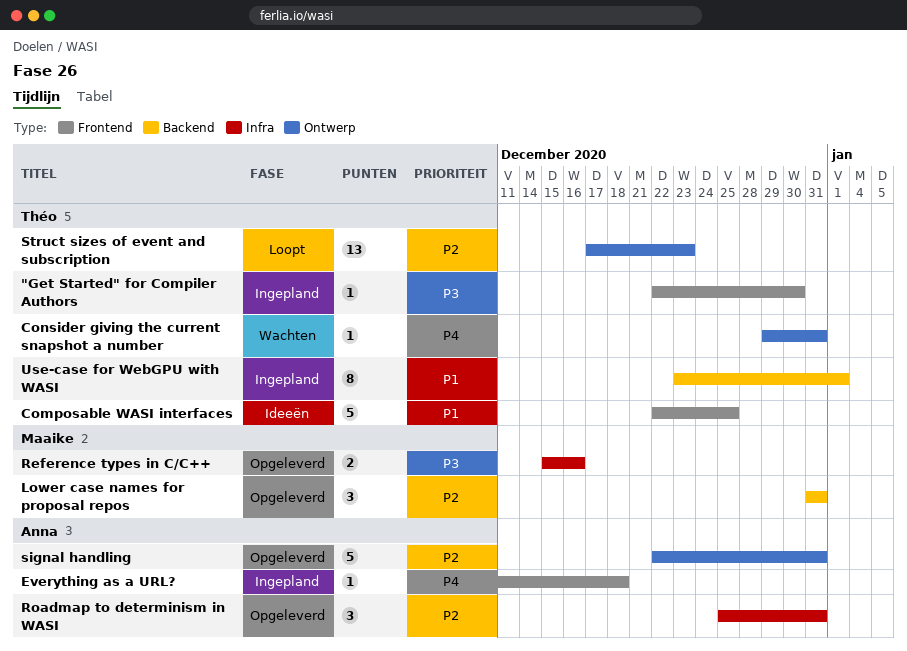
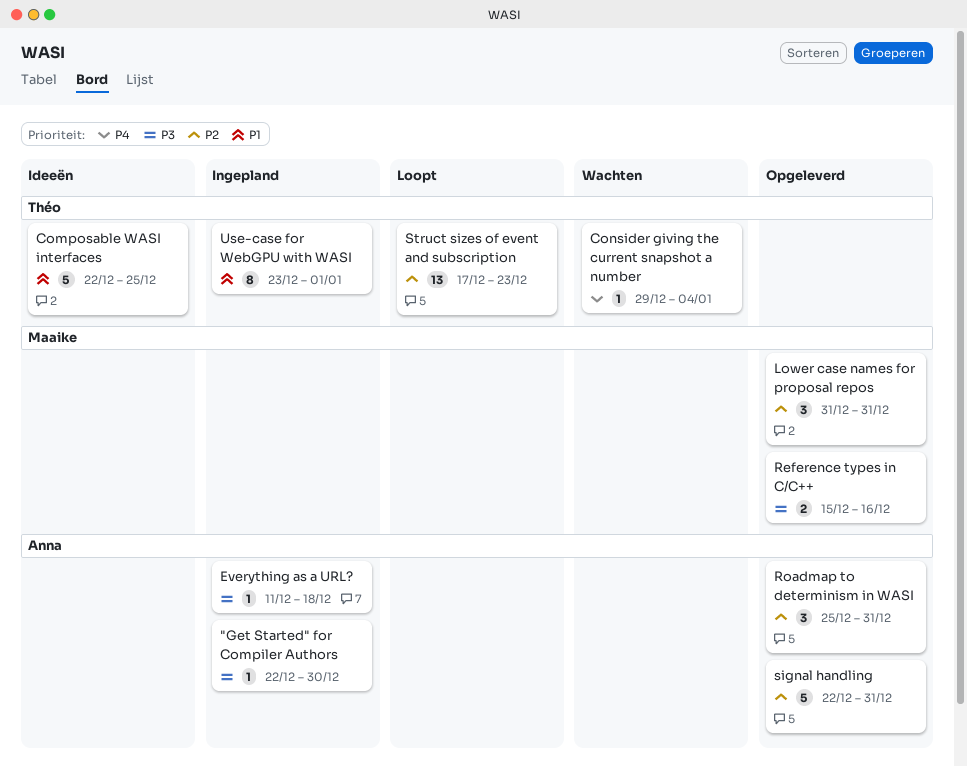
"Get Started" for Compiler Authors, owner: Théo -> Anna
Consider giving the current snapshot a number, due: Dec 31 -> Jan 4
Everything as a URL?, priority: P4 -> P3

